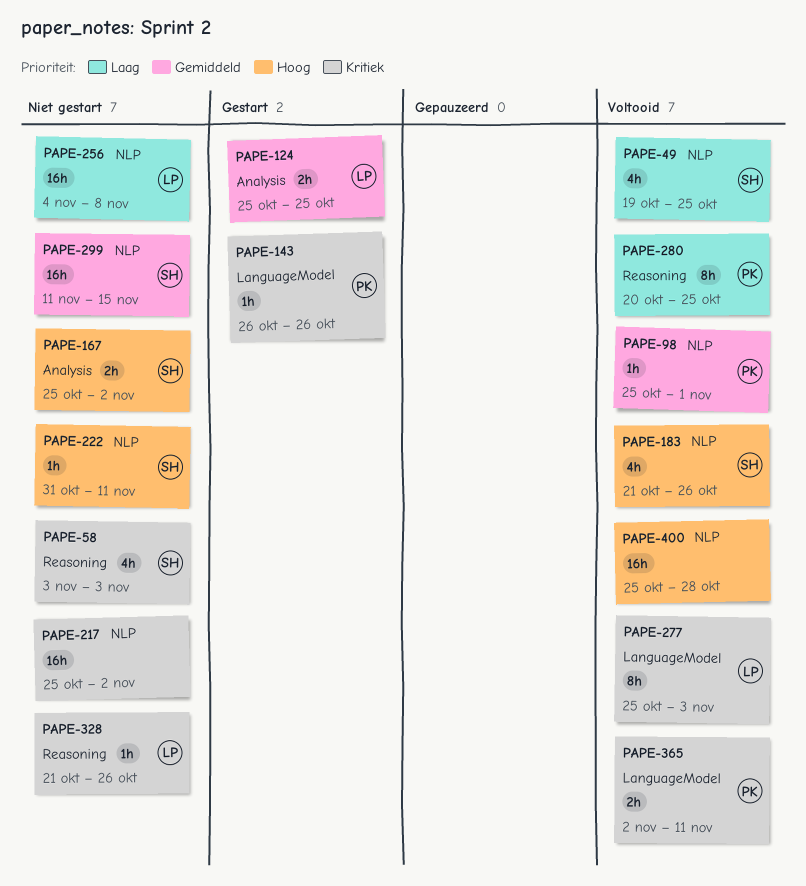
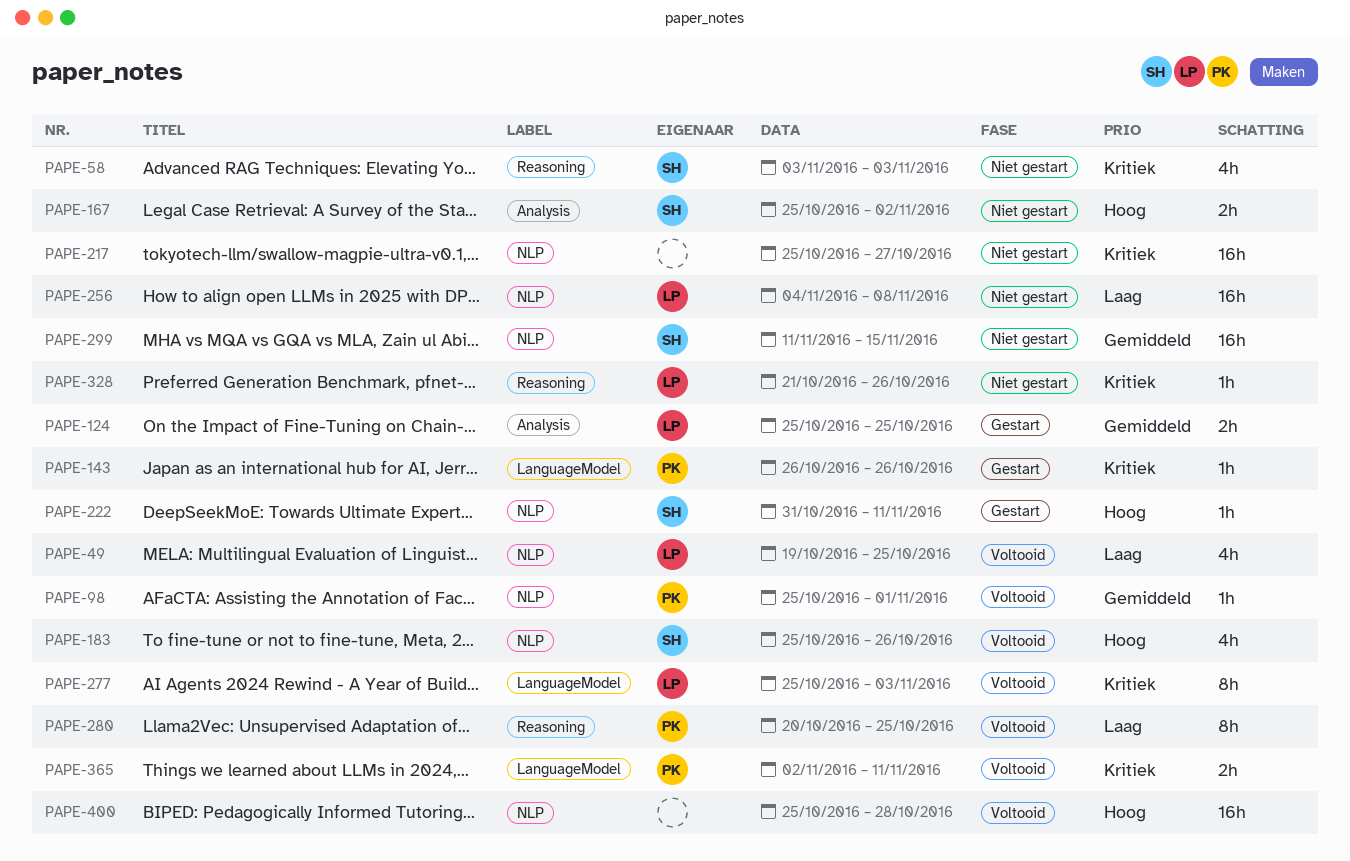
PAPE-49, owner: SH -> LP
PAPE-183, start: Oct 21 -> Oct 25
PAPE-217, due: Nov 2 -> Oct 27
PAPE-222, status: Niet gestart -> Gestart

